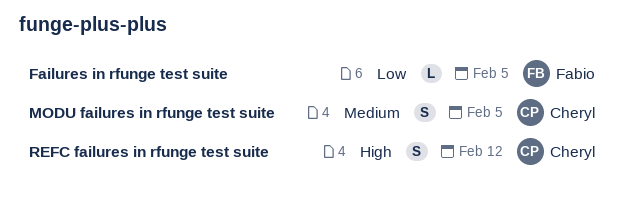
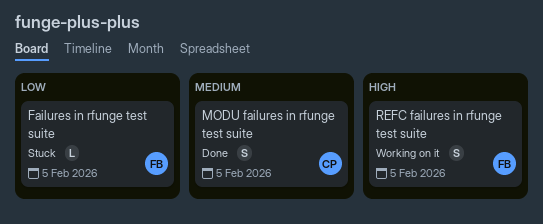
REFC failures in rfunge test suite, owner: Cheryl -> Fabio
REFC failures in rfunge test suite, due: Feb 12 -> Feb 5

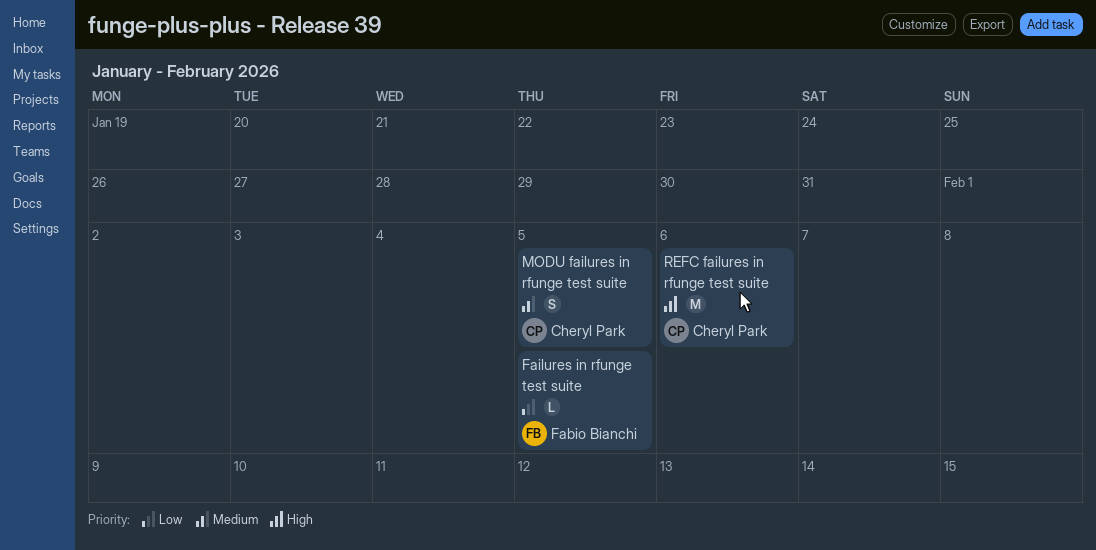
REFC failures in rfunge test suite, owner: Fabio Bianchi -> Cheryl Park
REFC failures in rfunge test suite, estimate: S -> M
REFC failures in rfunge test suite, due: Feb 5 -> Feb 6

